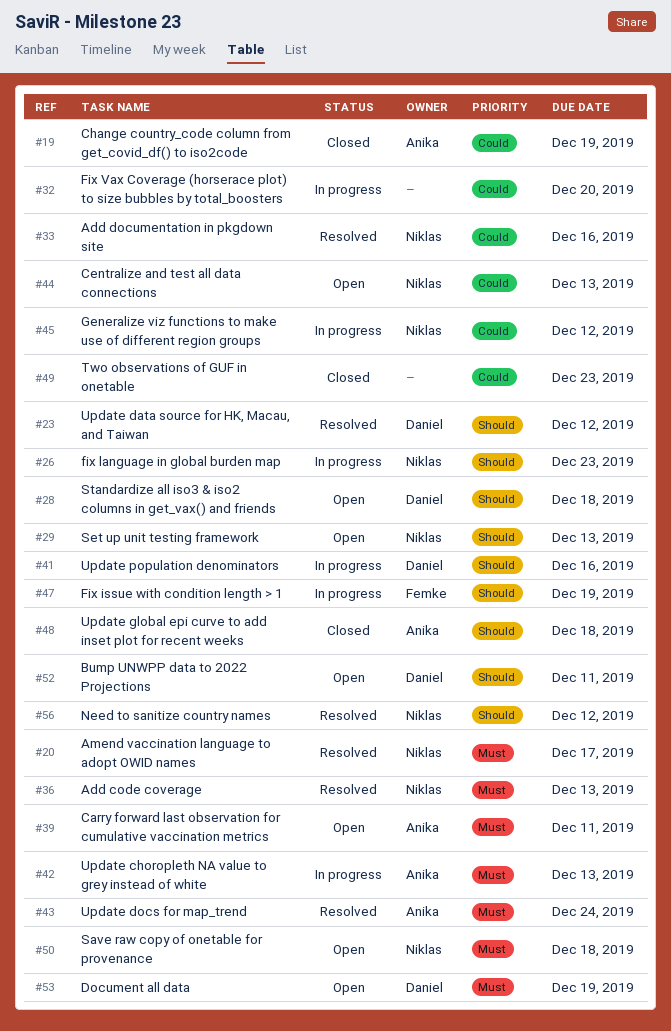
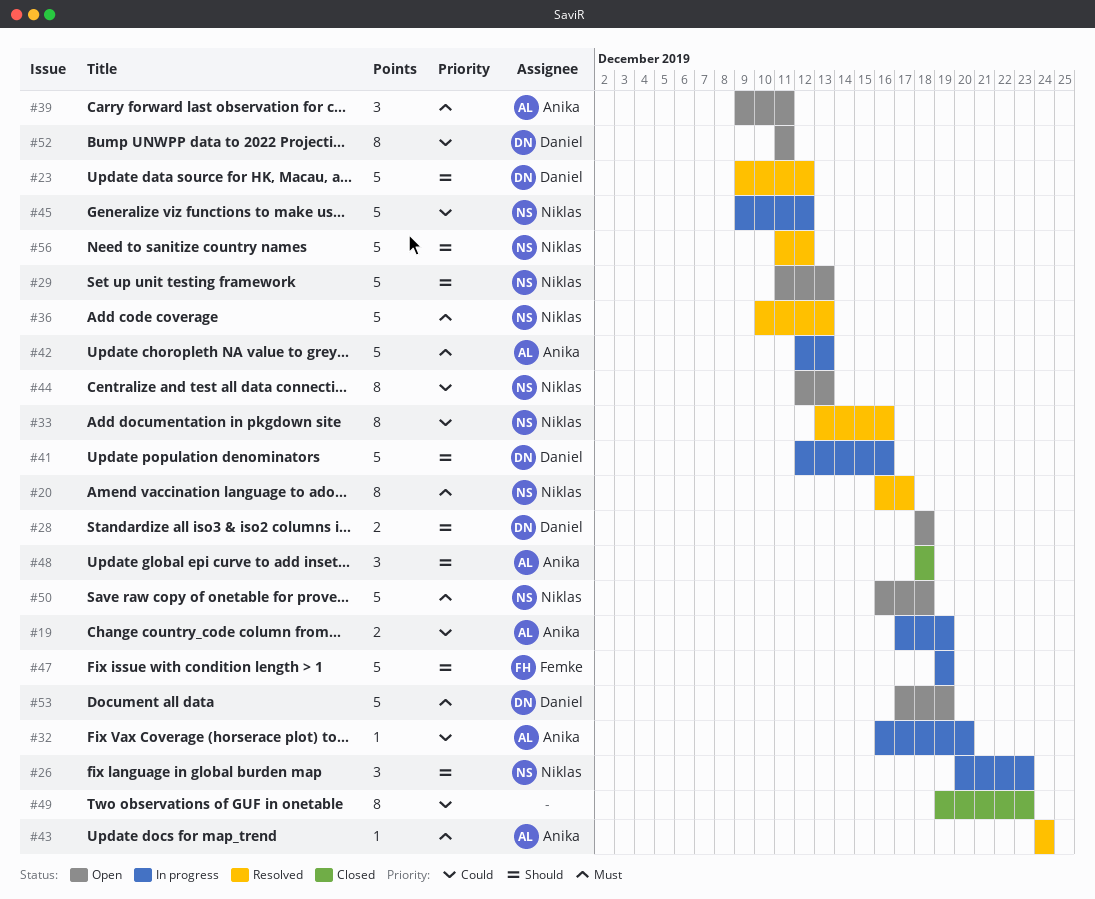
#19, status: Closed -> In progress
#32, owner: none -> Anika
#52, priority: Should -> Could

